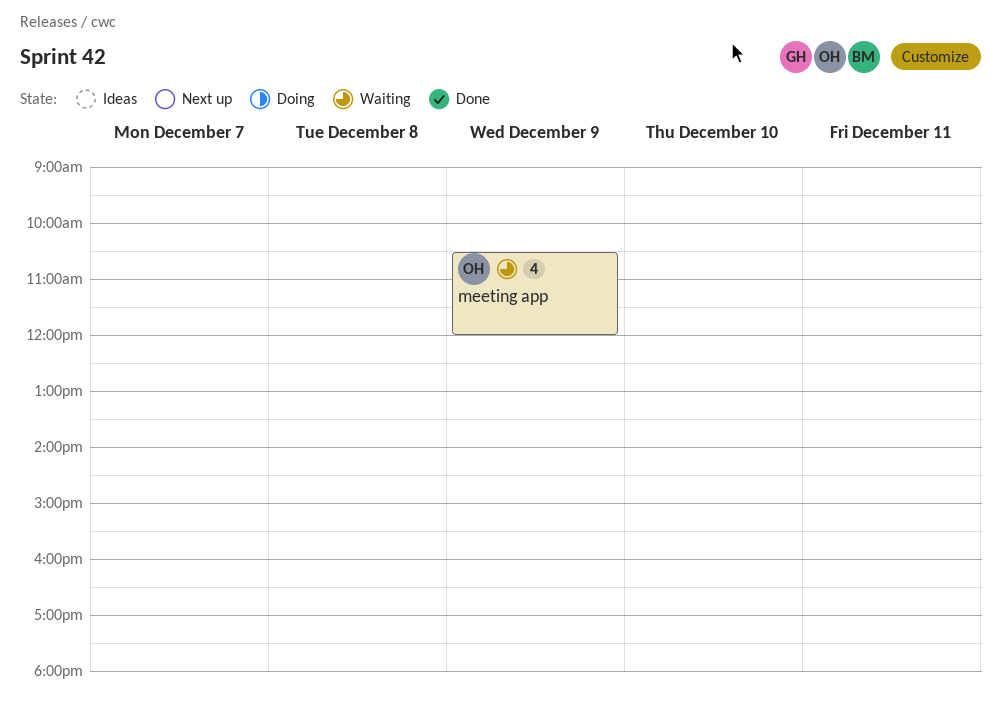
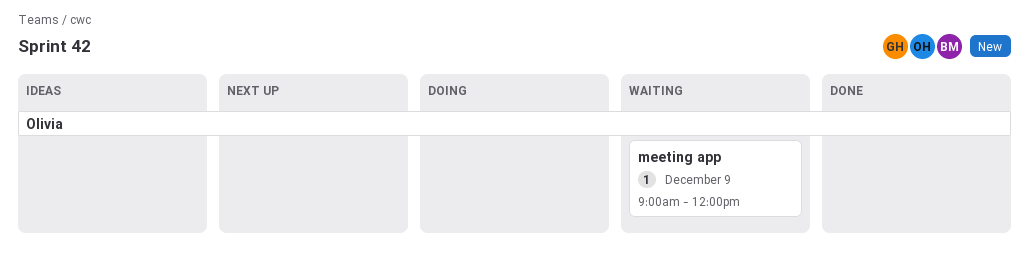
meeting app, estimate: 4 -> 1
meeting app, begins: 10:30 -> 09:00

